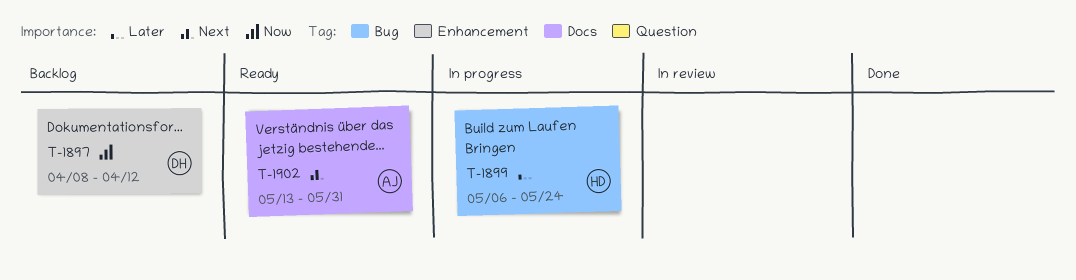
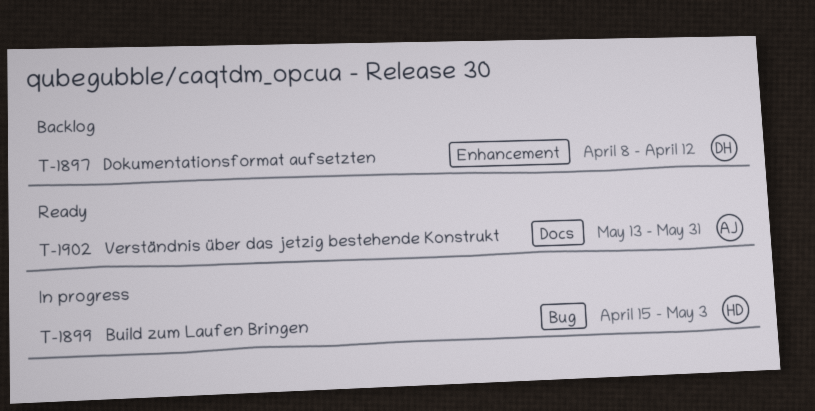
T-1899, start: May 6 -> Apr 15
T-1899, due: May 24 -> May 3

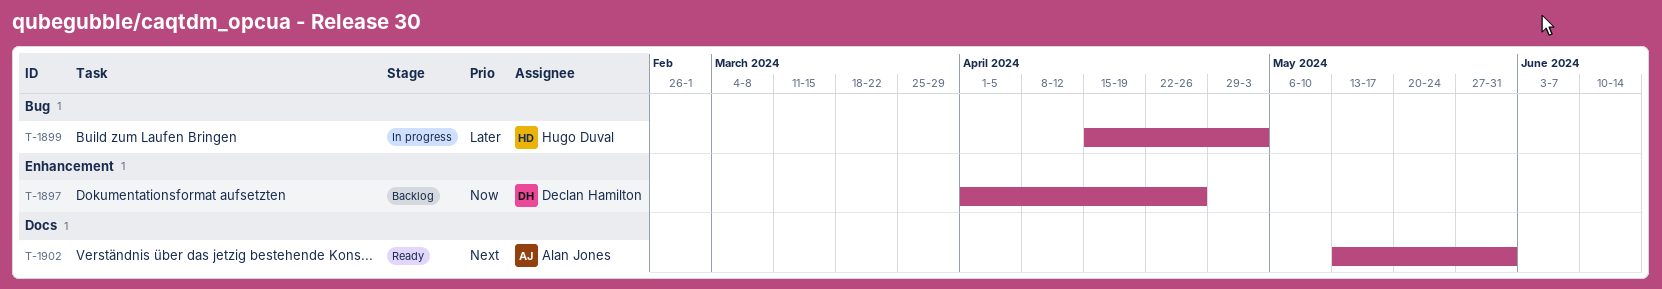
T-1897, start: Apr 8 -> Apr 1
T-1897, due: Apr 12 -> Apr 26

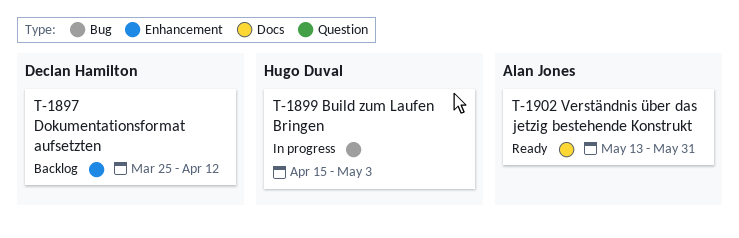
T-1897, start: Apr 1 -> Mar 25
T-1897, due: Apr 26 -> Apr 12

